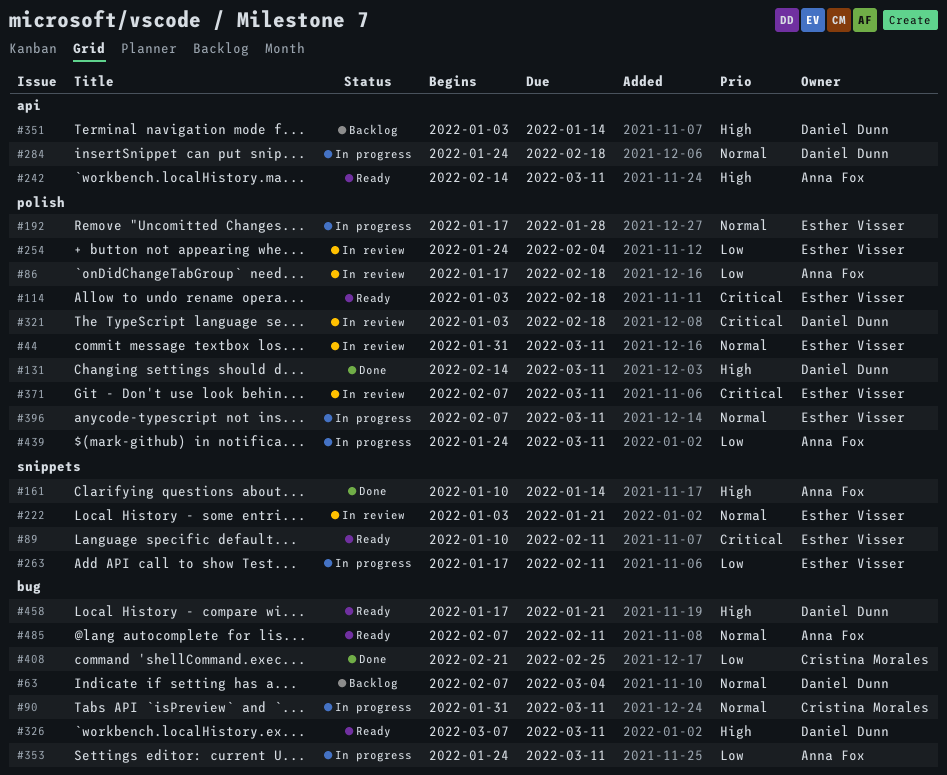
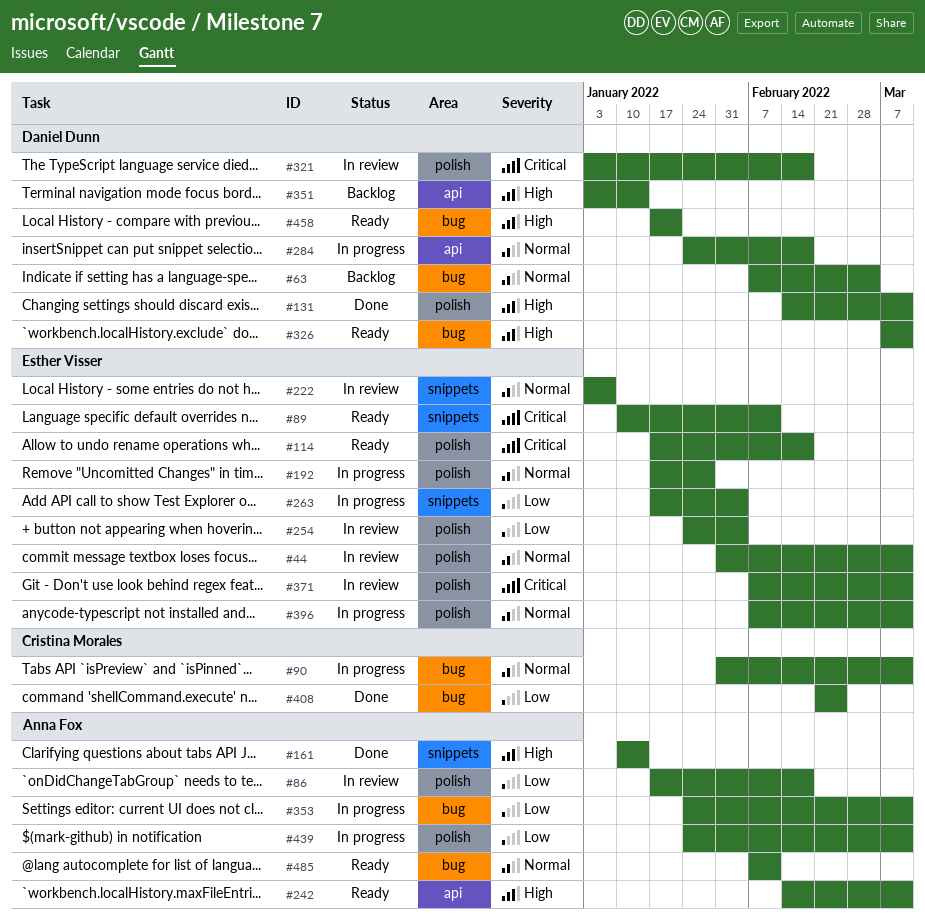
#114, start: Jan 3 -> Jan 17
#222, due: Jan 21 -> Jan 7
#263, due: Feb 11 -> Feb 4

